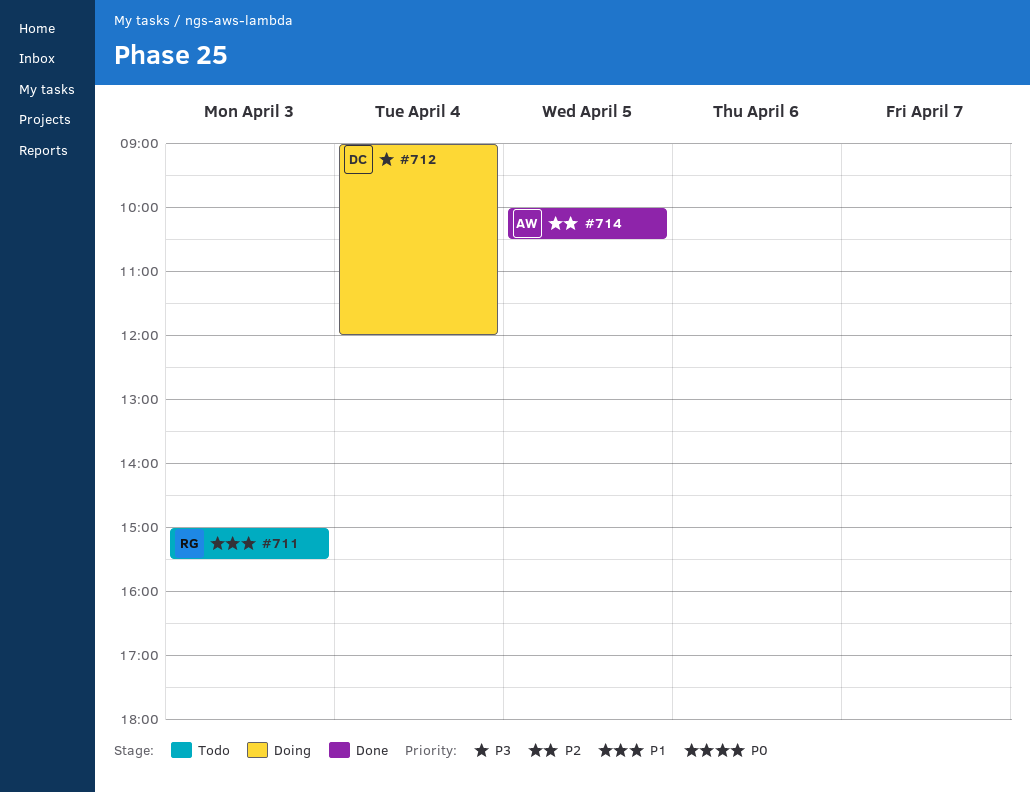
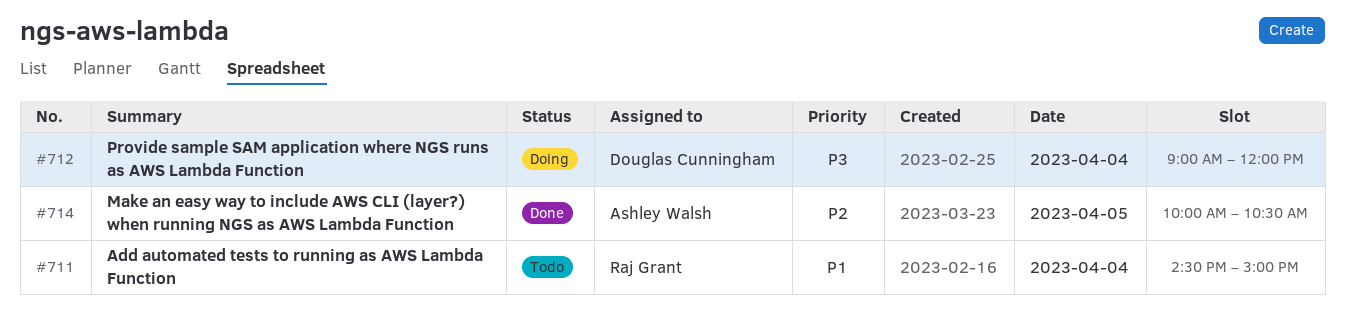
#711, day: Apr 3 -> Apr 4
#711, begins: 15:00 -> 14:30
#711, ends: 15:30 -> 15:00

